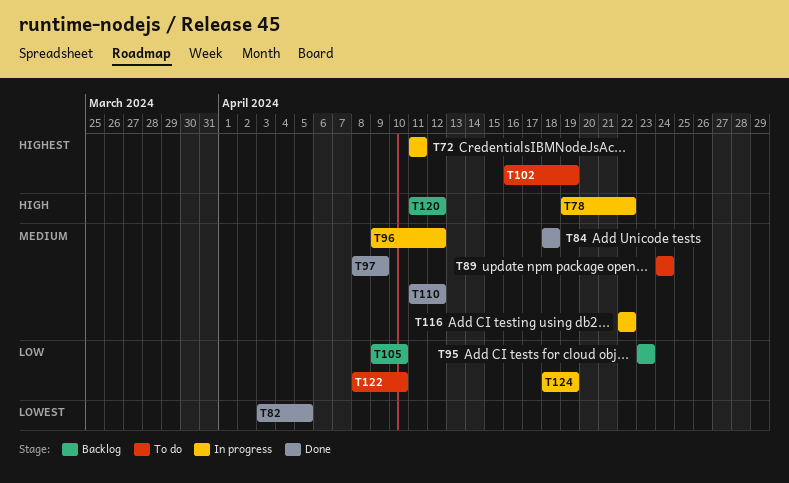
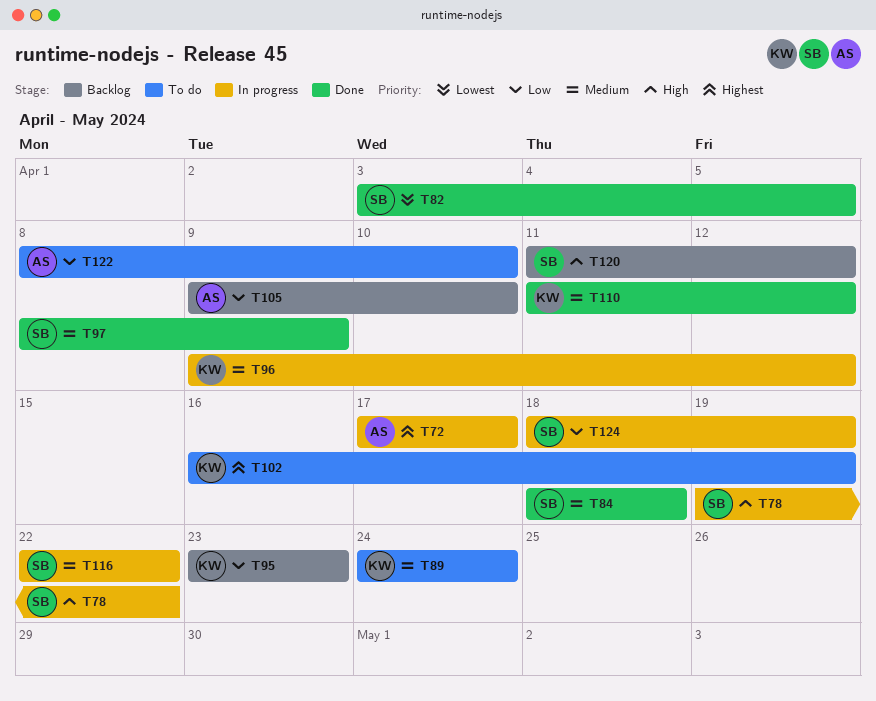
T72, start: Apr 11 -> Apr 17
T72, due: Apr 11 -> Apr 17

